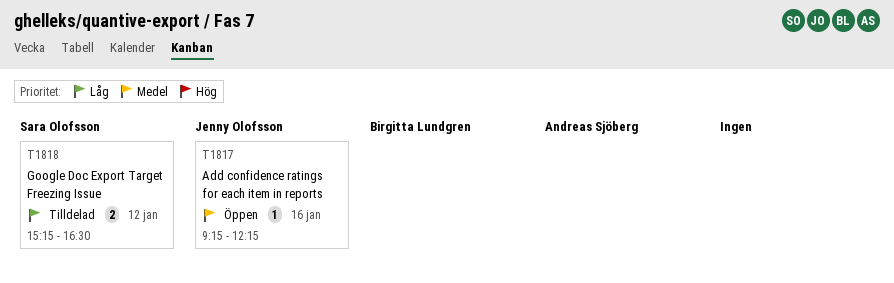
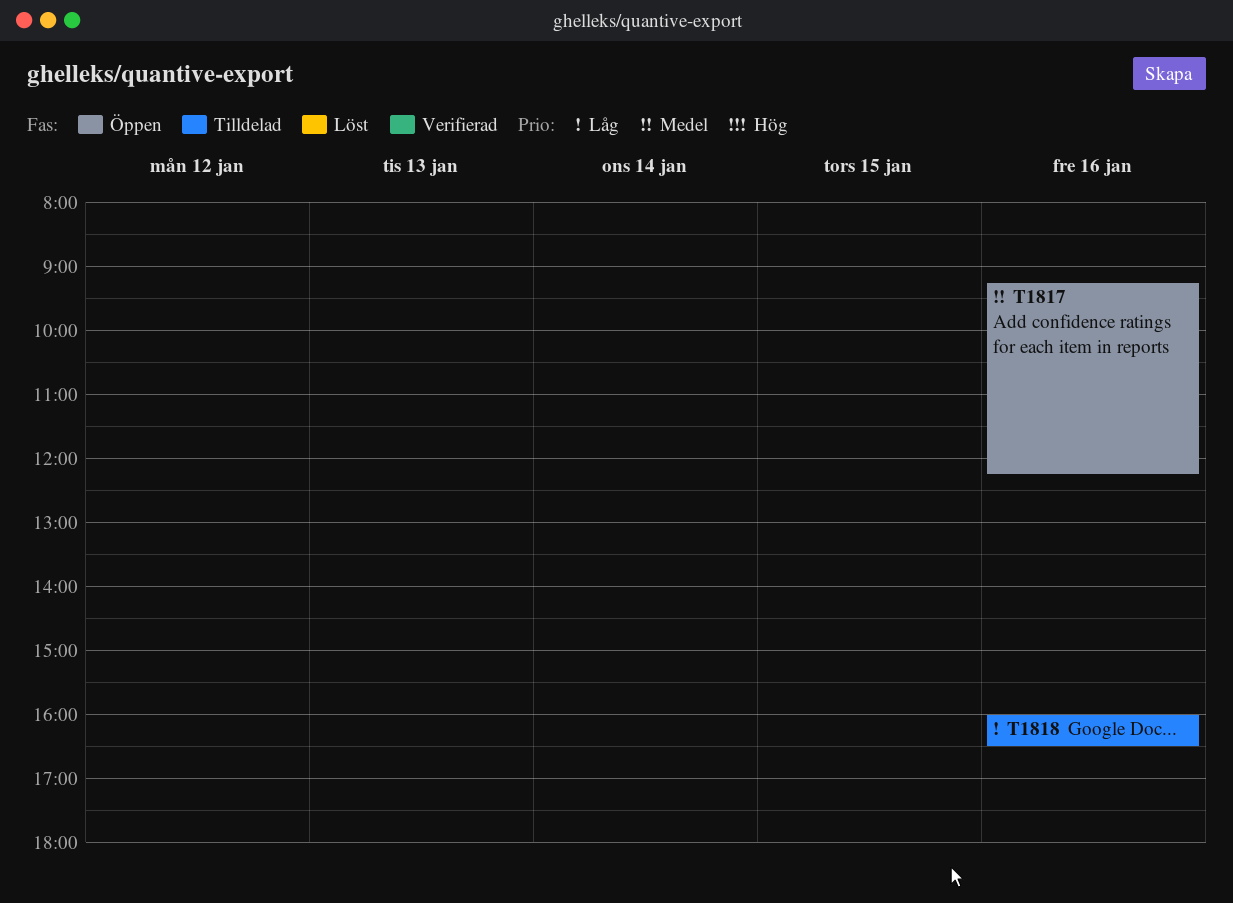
T1818, day: Jan 12 -> Jan 16
T1818, begins: 15:15 -> 16:00

